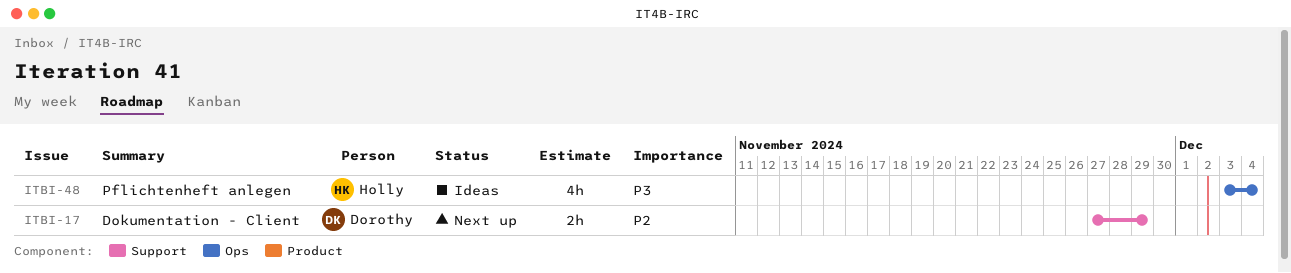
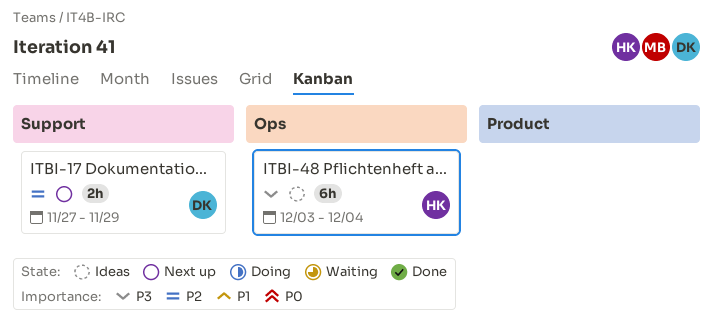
ITBI-48, estimate: 4h -> 6h

